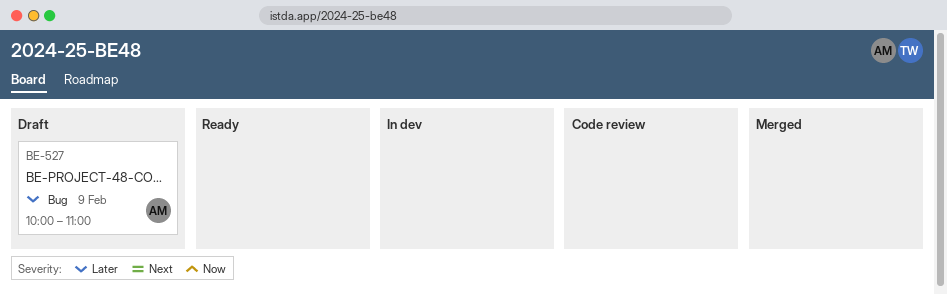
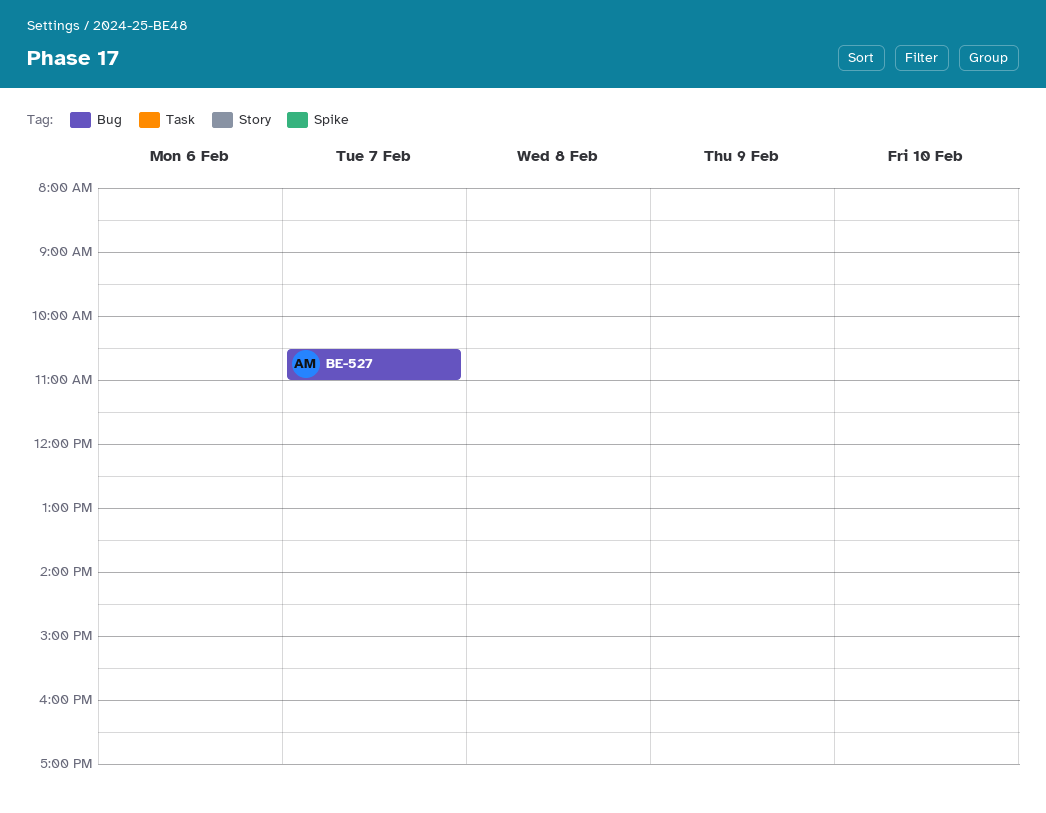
BE-527, day: Feb 9 -> Feb 7
BE-527, begins: 10:00 -> 10:30

